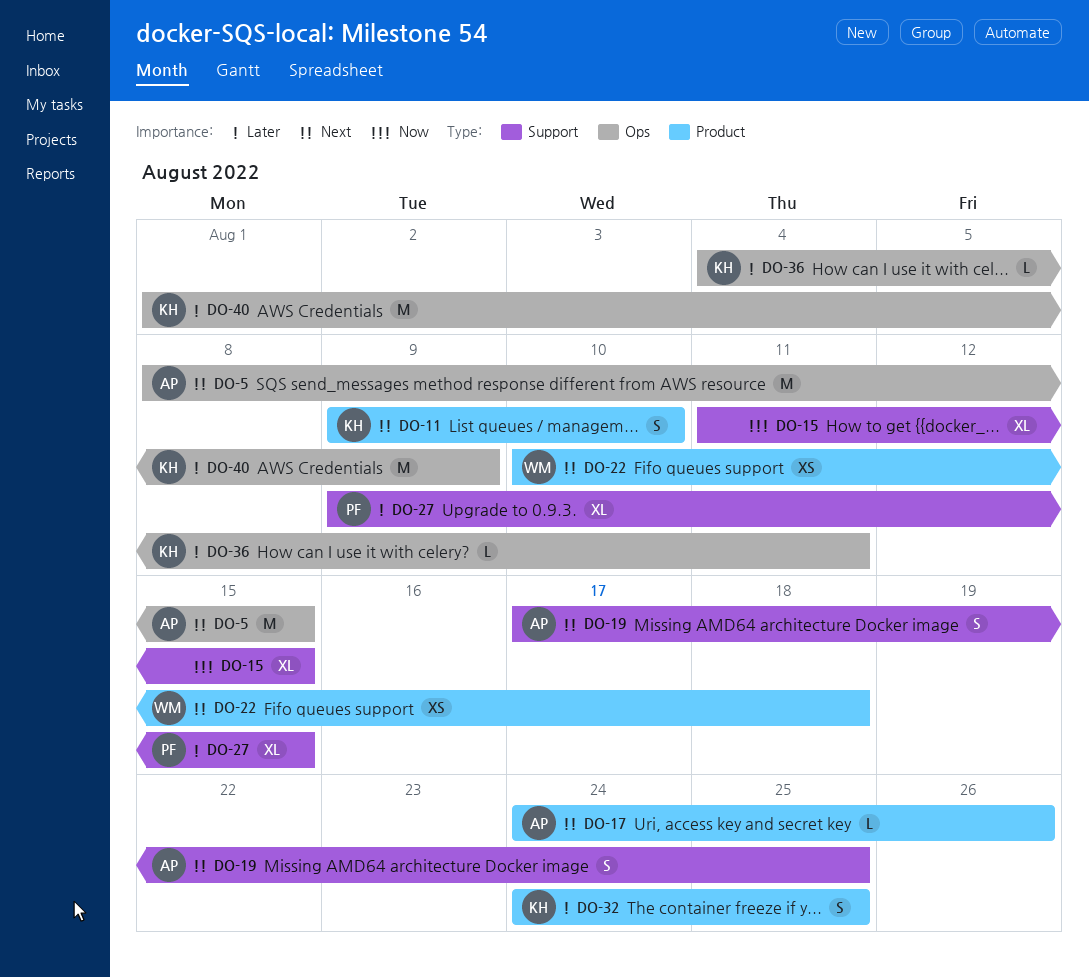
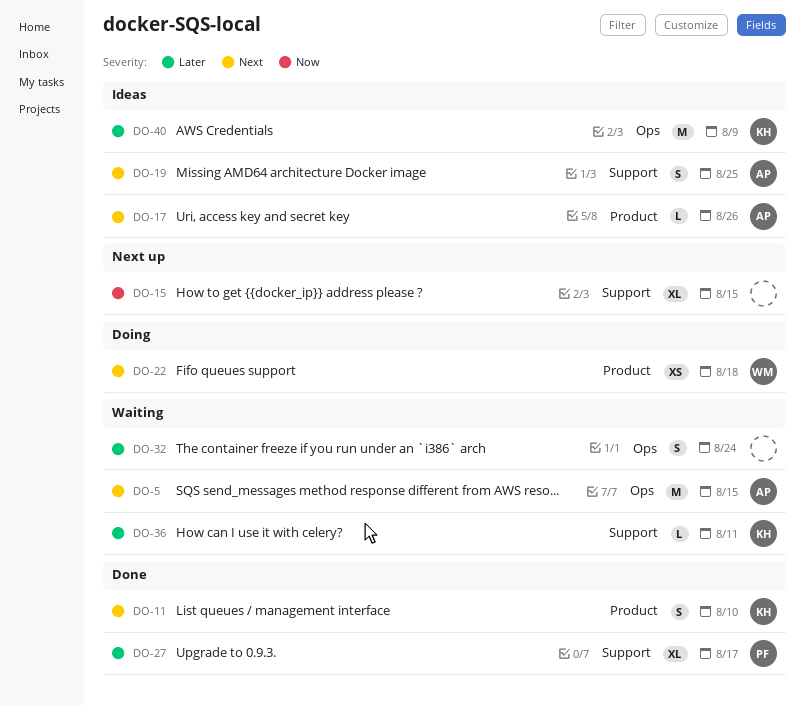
DO-27, due: Aug 15 -> Aug 17
DO-32, owner: KH -> none
DO-32, label: Product -> Ops
DO-32, due: Aug 25 -> Aug 24
DO-36, label: Ops -> Support

